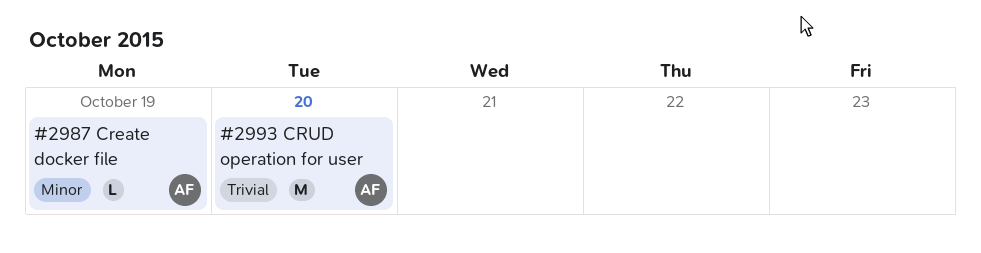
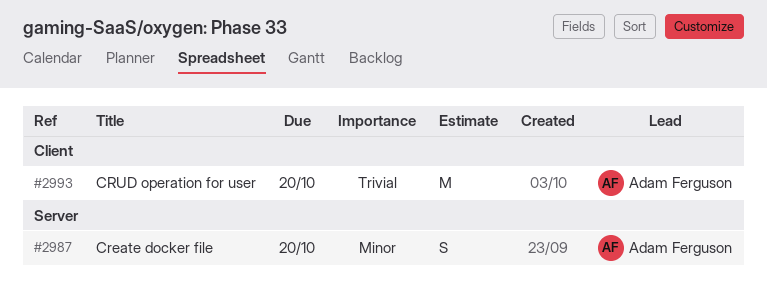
#2987, estimate: L -> S
#2987, due: Oct 19 -> Oct 20

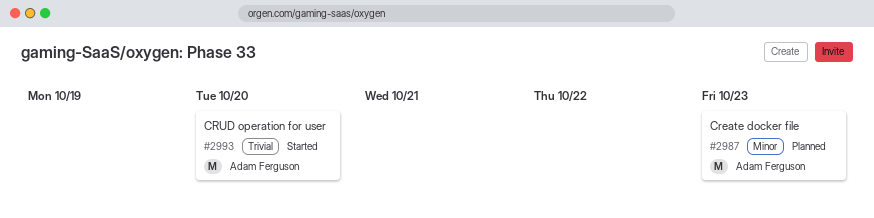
#2987, estimate: S -> M
#2987, due: Oct 20 -> Oct 23

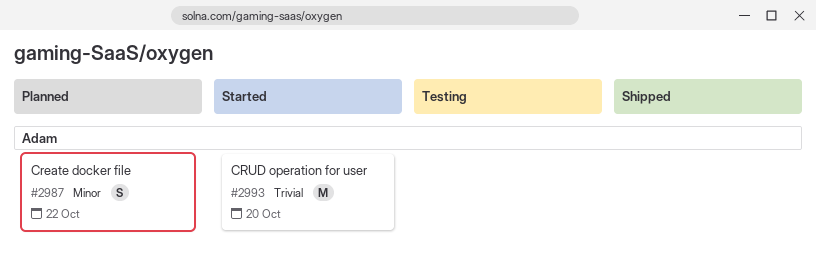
#2987, estimate: M -> S
#2987, due: Oct 23 -> Oct 22

